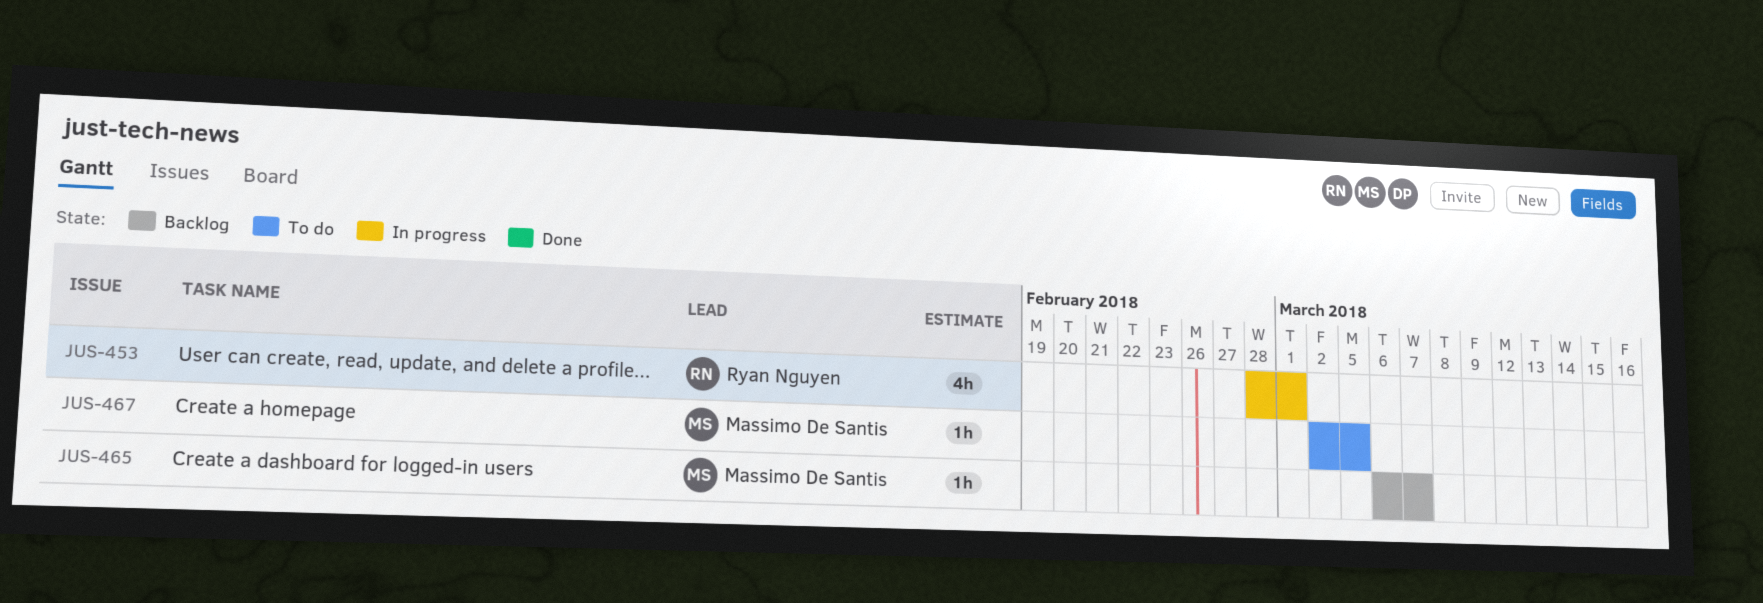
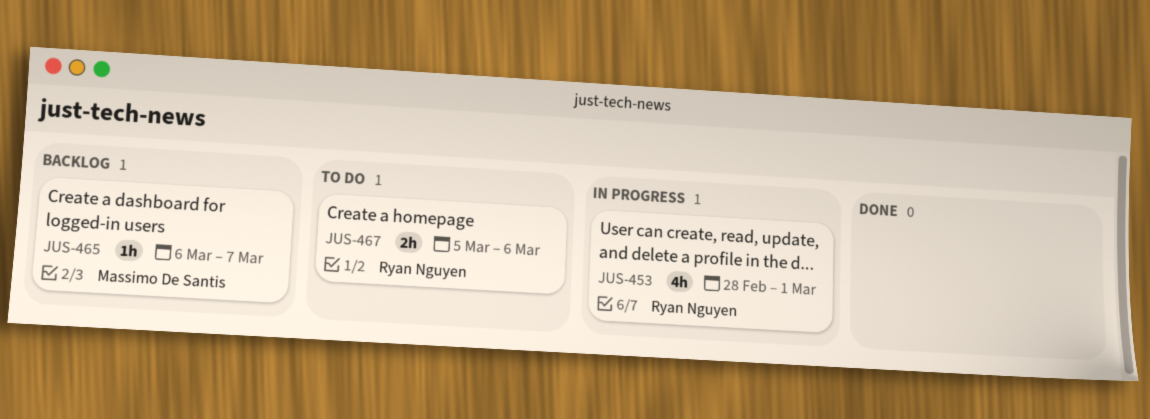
JUS-467, owner: Massimo De Santis -> Ryan Nguyen
JUS-467, estimate: 1h -> 2h
JUS-467, start: Mar 2 -> Mar 5
JUS-467, due: Mar 5 -> Mar 6

